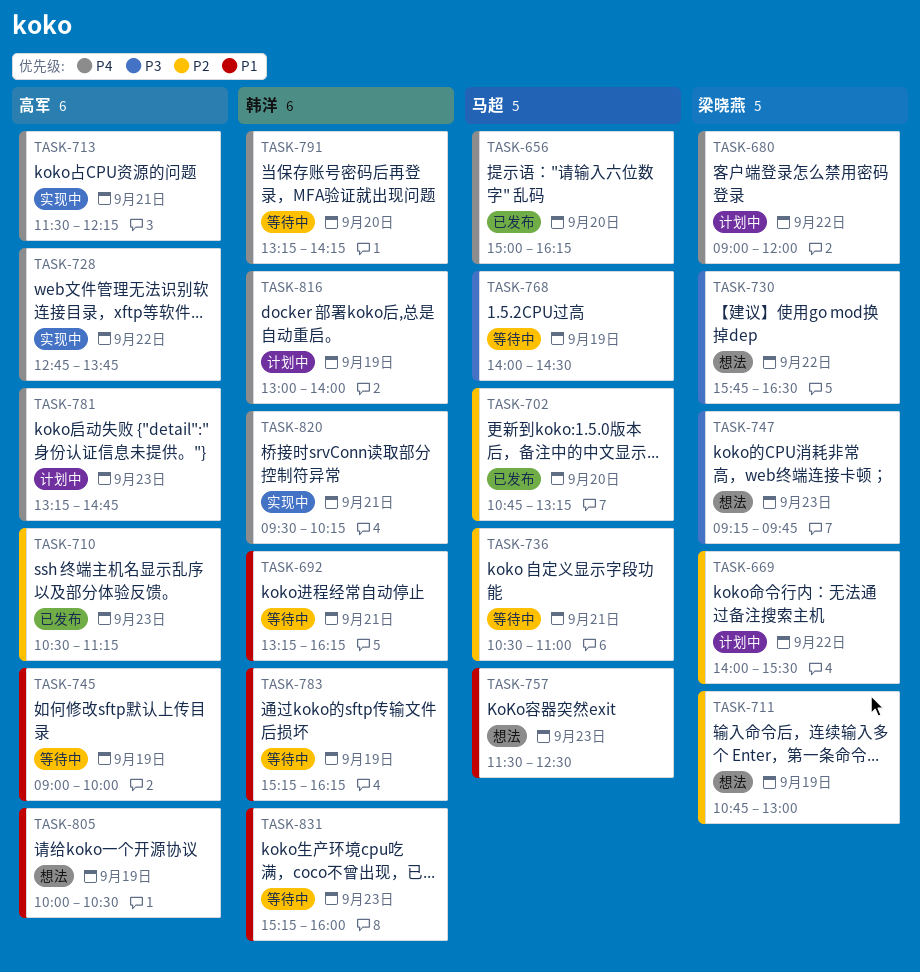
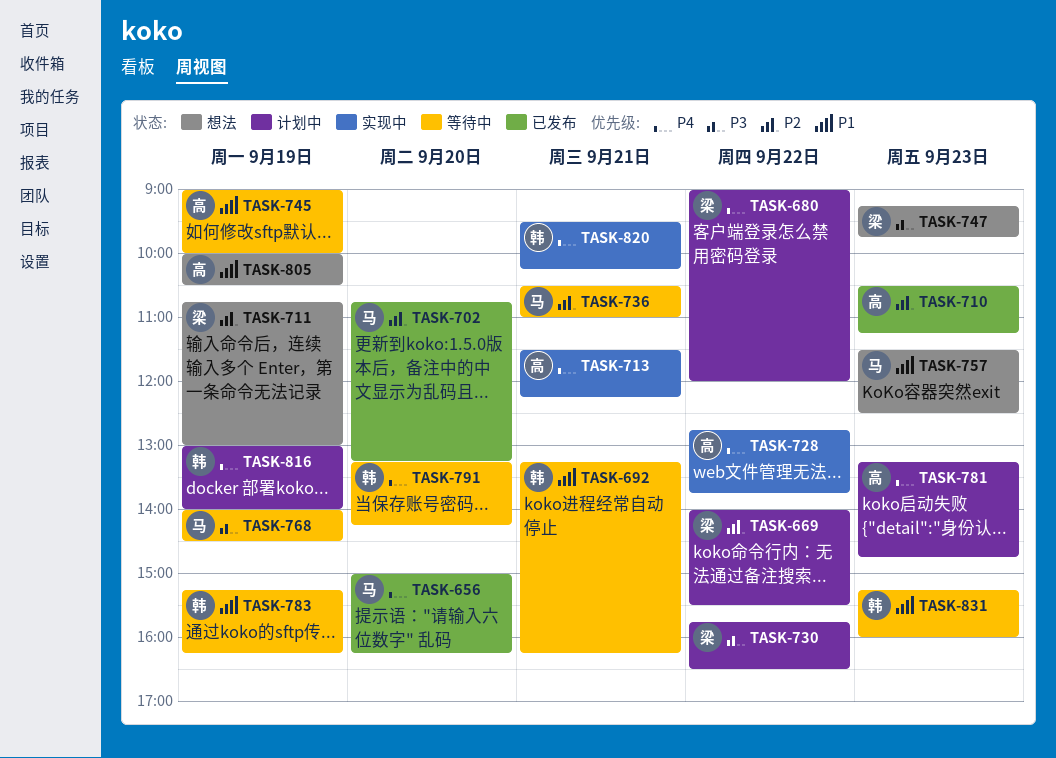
TASK-730, status: 想法 -> 计划中

